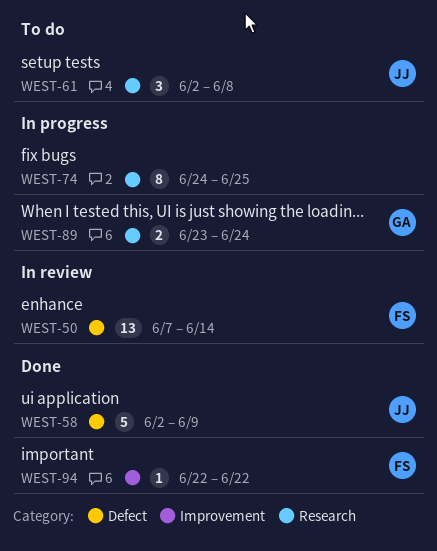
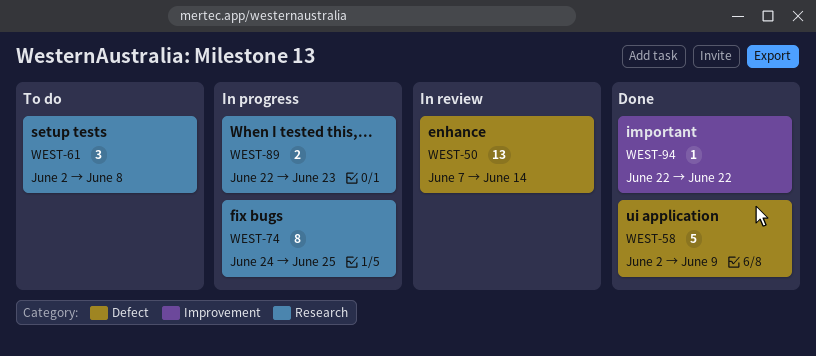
WEST-89, start: Jun 23 -> Jun 22
WEST-89, due: Jun 24 -> Jun 23

